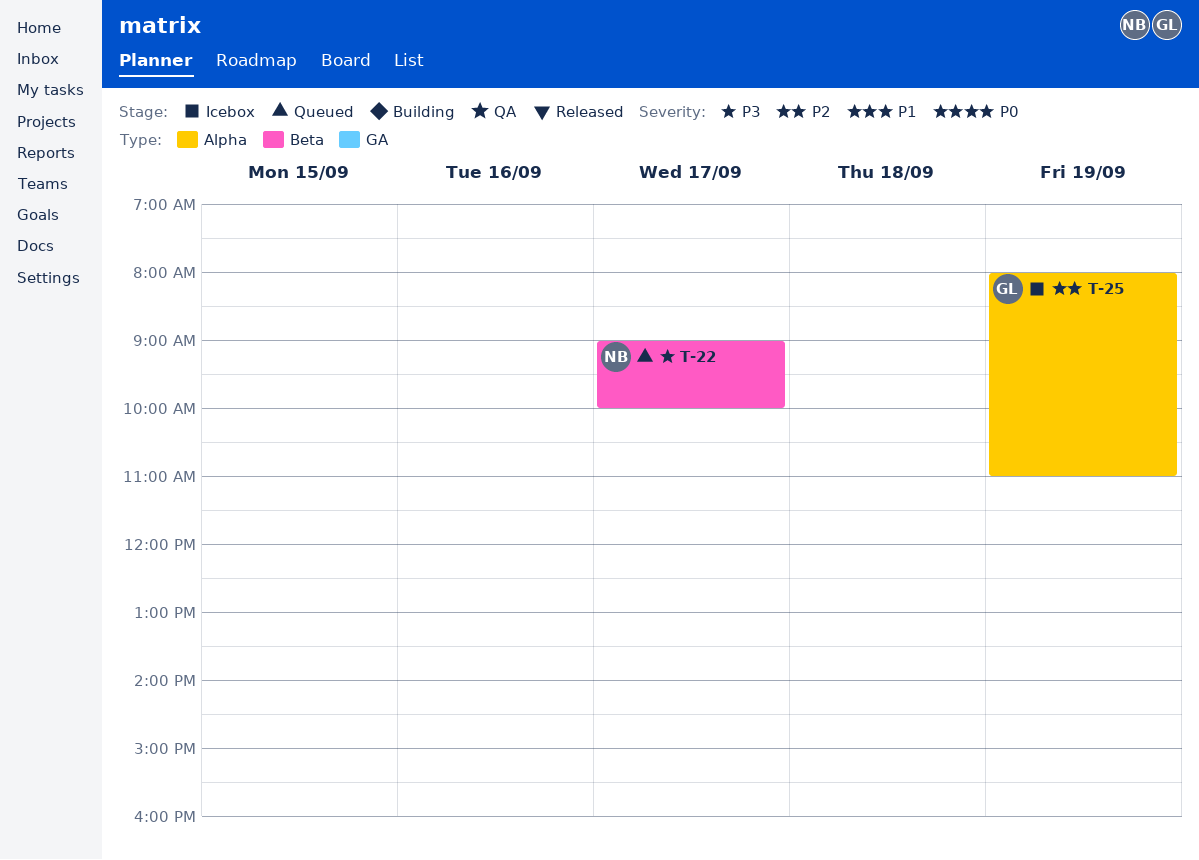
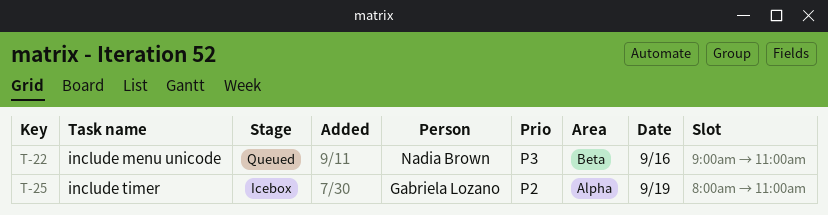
T-22, day: Sep 17 -> Sep 16
T-22, ends: 10:00 -> 11:00

